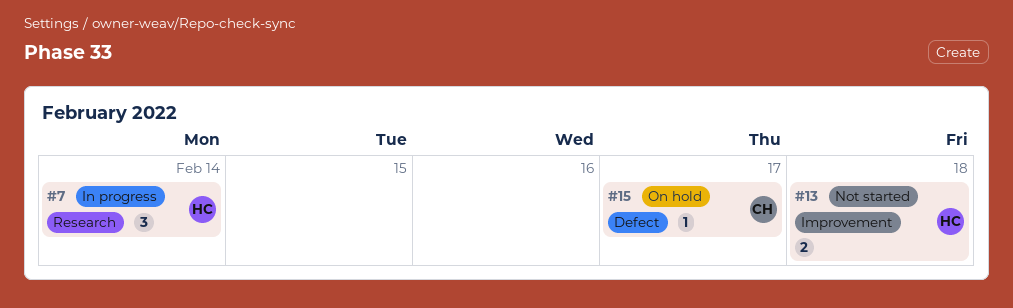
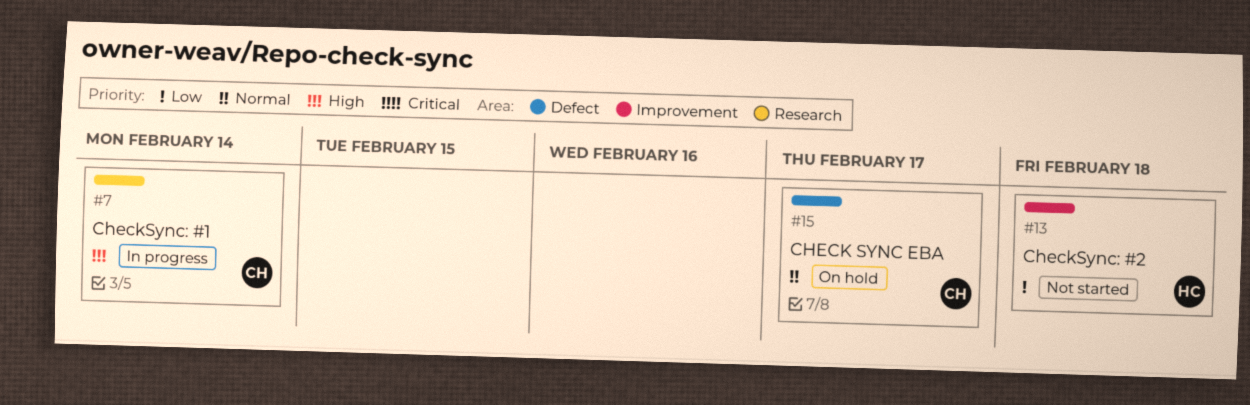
#7, owner: HC -> CH

